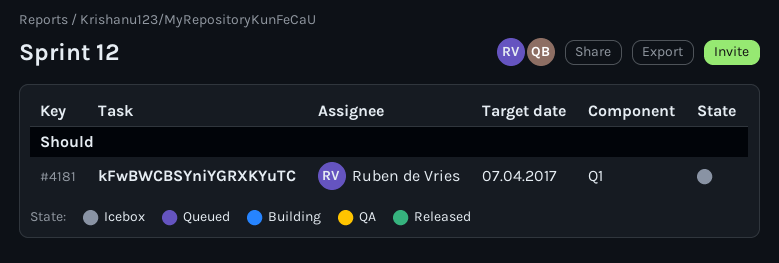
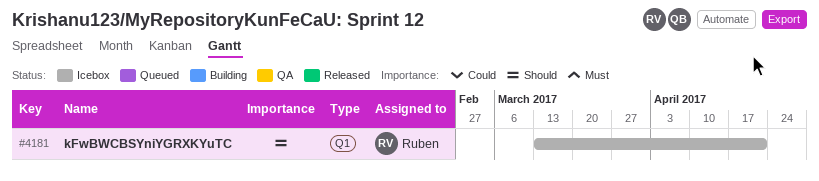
#4181, due: Apr 7 -> Apr 21

